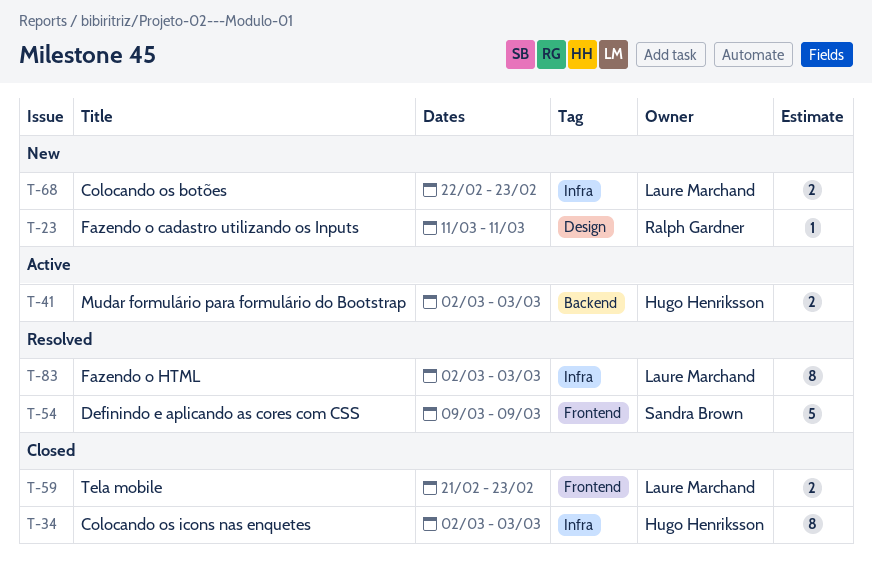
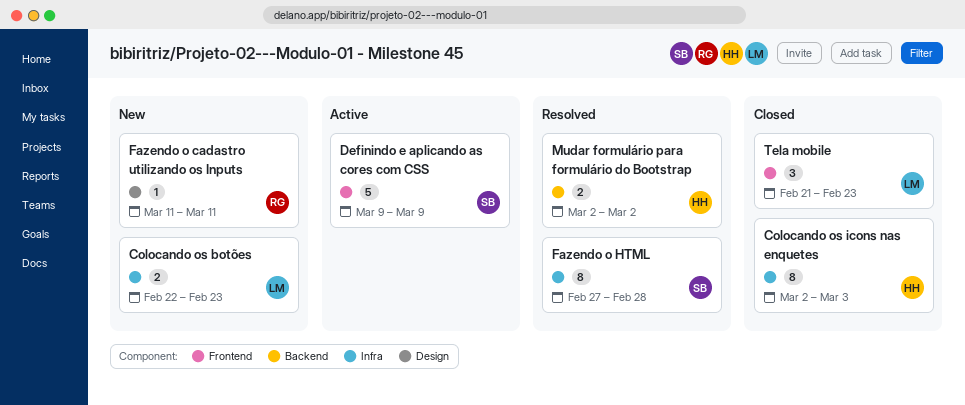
Definindo e aplicando as cores com CSS, status: Resolved -> Active
Fazendo o HTML, owner: Laure Marchand -> Sandra Brown
Fazendo o HTML, start: Mar 2 -> Feb 27
Fazendo o HTML, due: Mar 3 -> Feb 28
Mudar formulário para formulário do Bootstrap, status: Active -> Resolved
Mudar formulário para formulário do Bootstrap, due: Mar 3 -> Mar 2
Tela mobile, estimate: 2 -> 3

